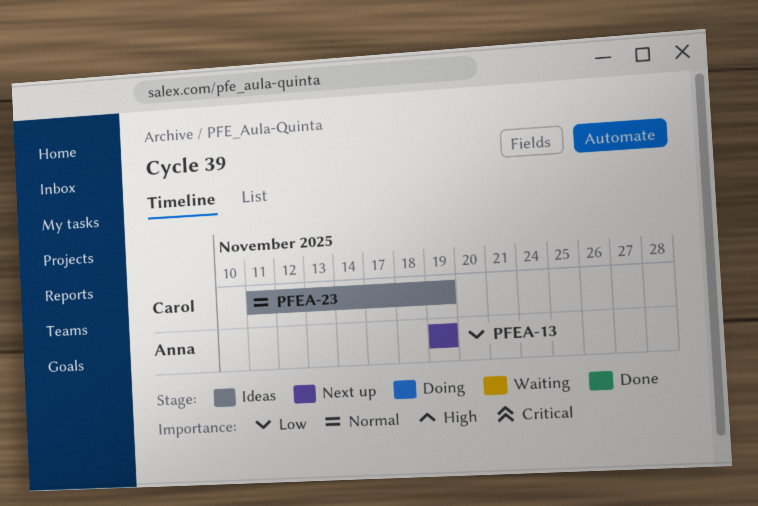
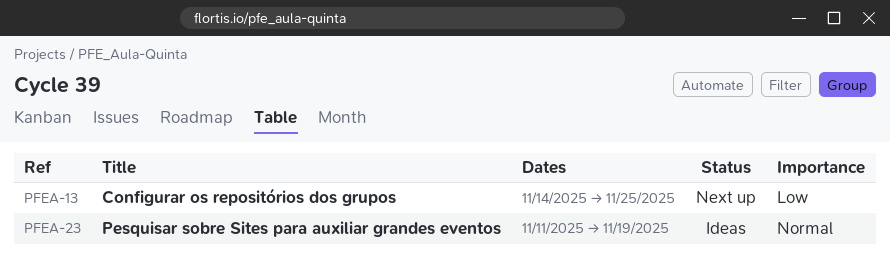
PFEA-13, start: Nov 19 -> Nov 14
PFEA-13, due: Nov 19 -> Nov 25

